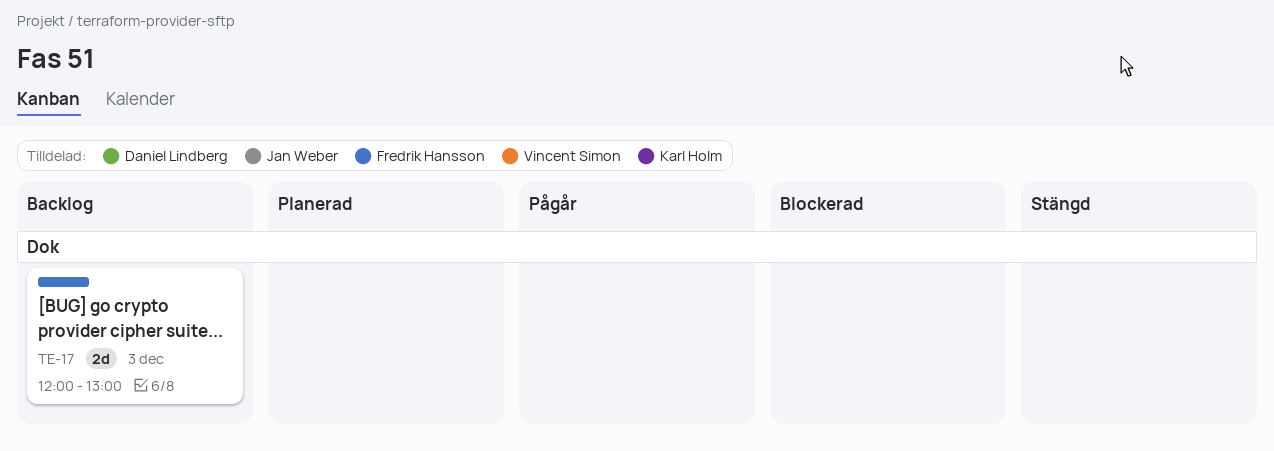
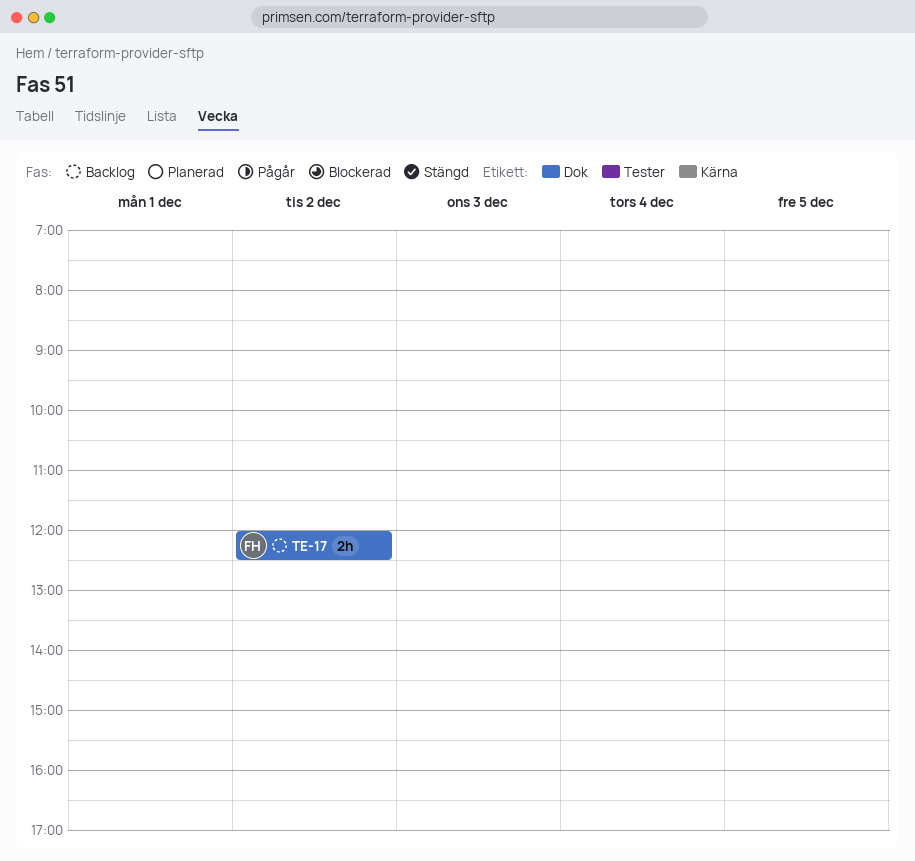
TE-17, estimate: 2d -> 2h
TE-17, day: Dec 3 -> Dec 2
TE-17, ends: 13:00 -> 12:30

